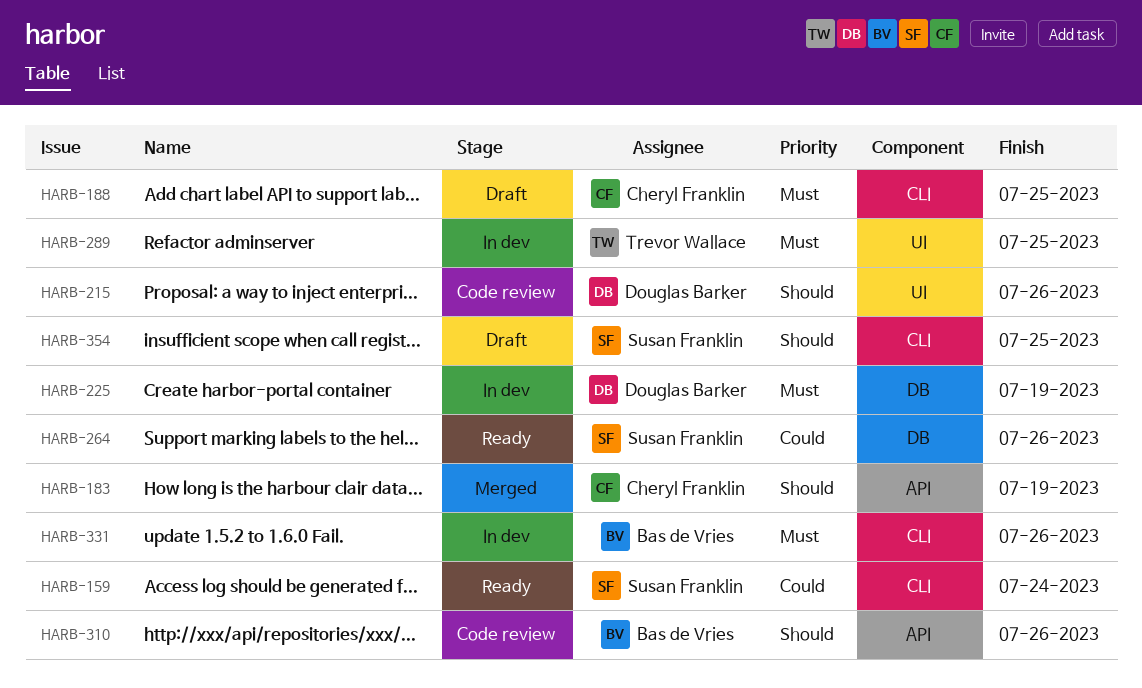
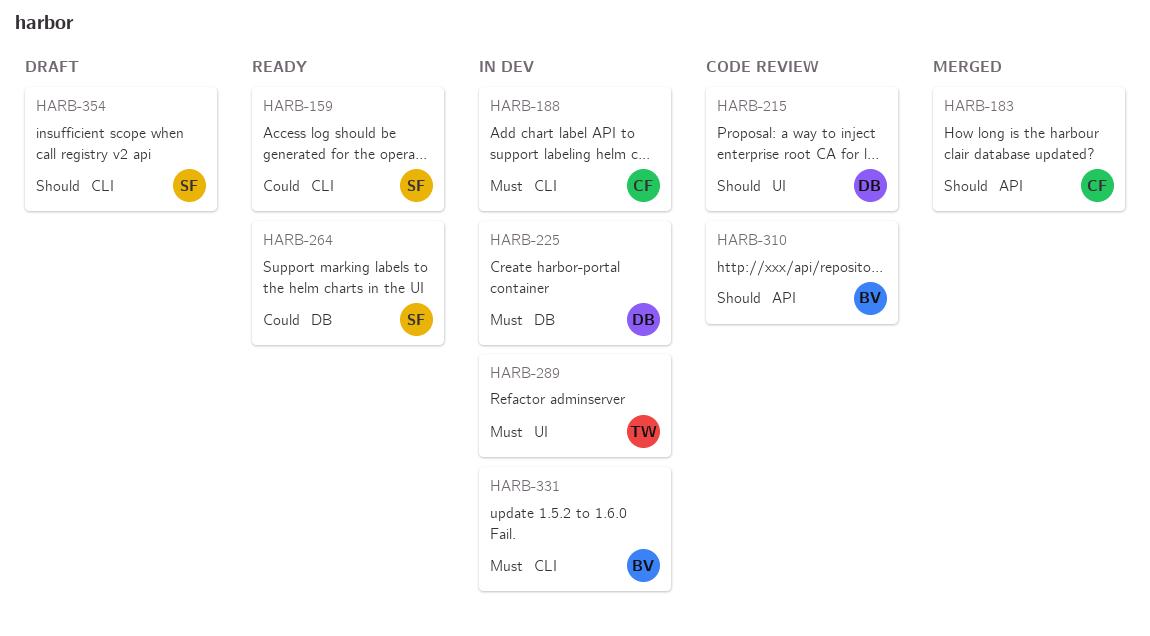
HARB-188, status: Draft -> In dev

